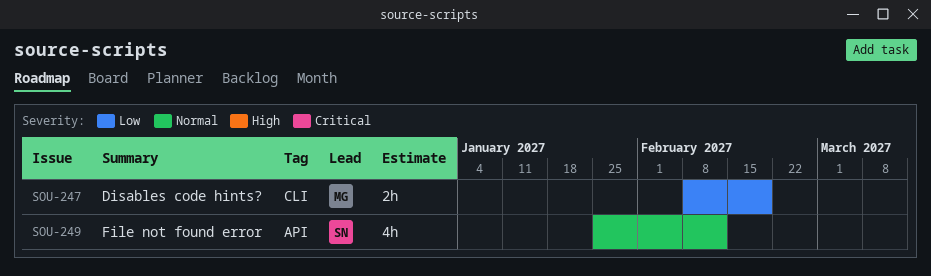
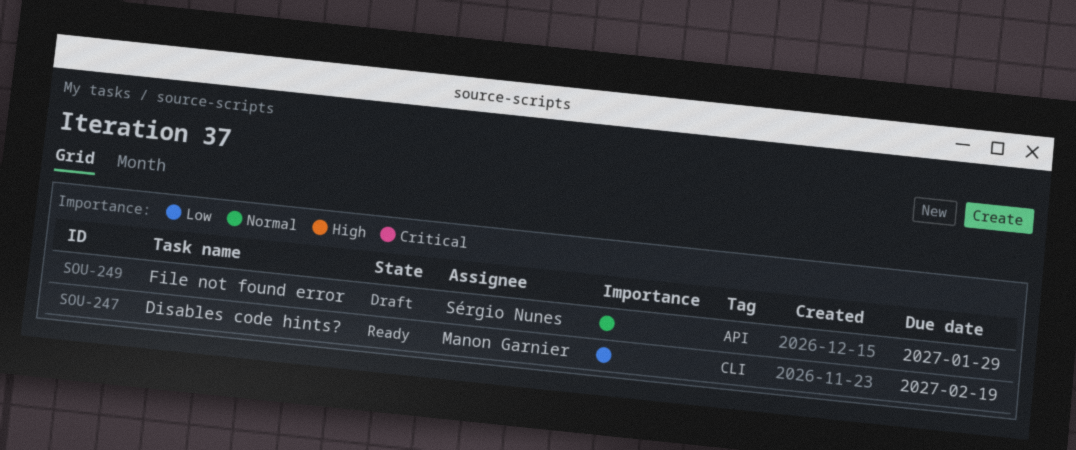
SOU-249, due: Feb 12 -> Jan 29

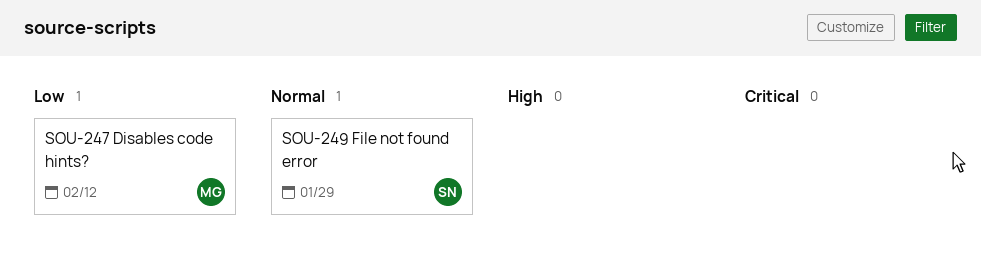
SOU-247, due: Feb 19 -> Feb 12

